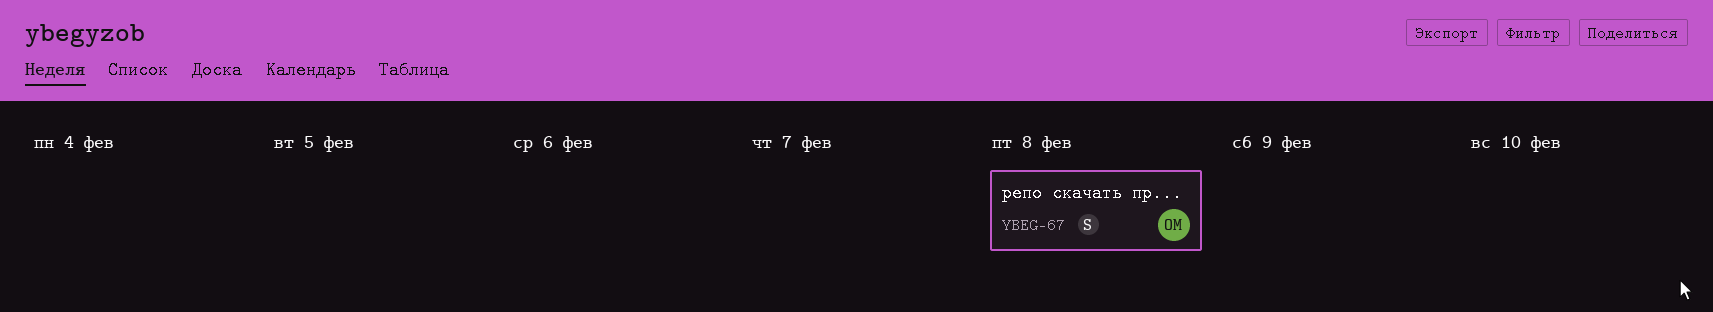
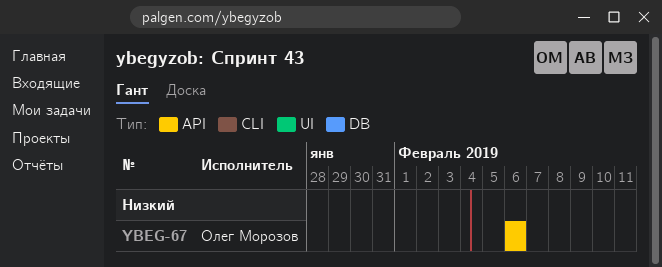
YBEG-67, due: Feb 8 -> Feb 6

